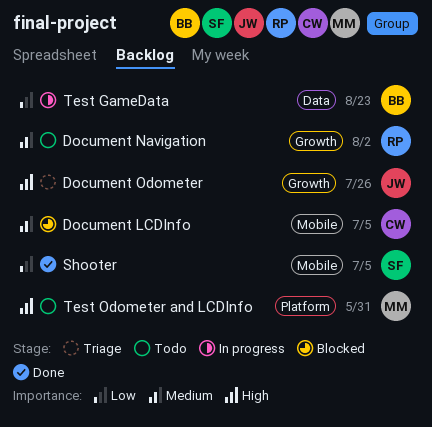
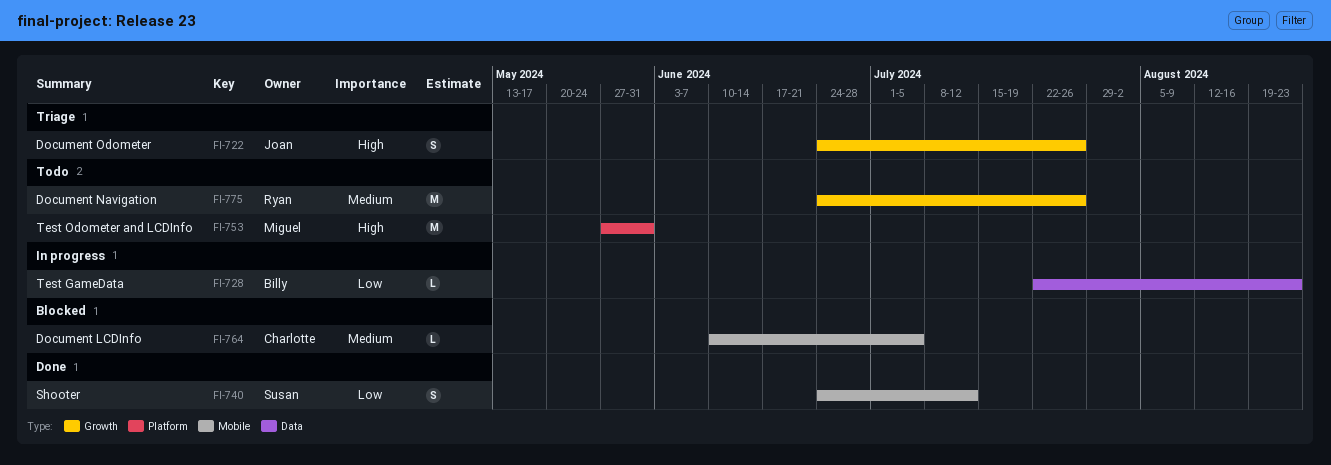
Document Navigation, due: Aug 2 -> Jul 26
Shooter, due: Jul 5 -> Jul 12

